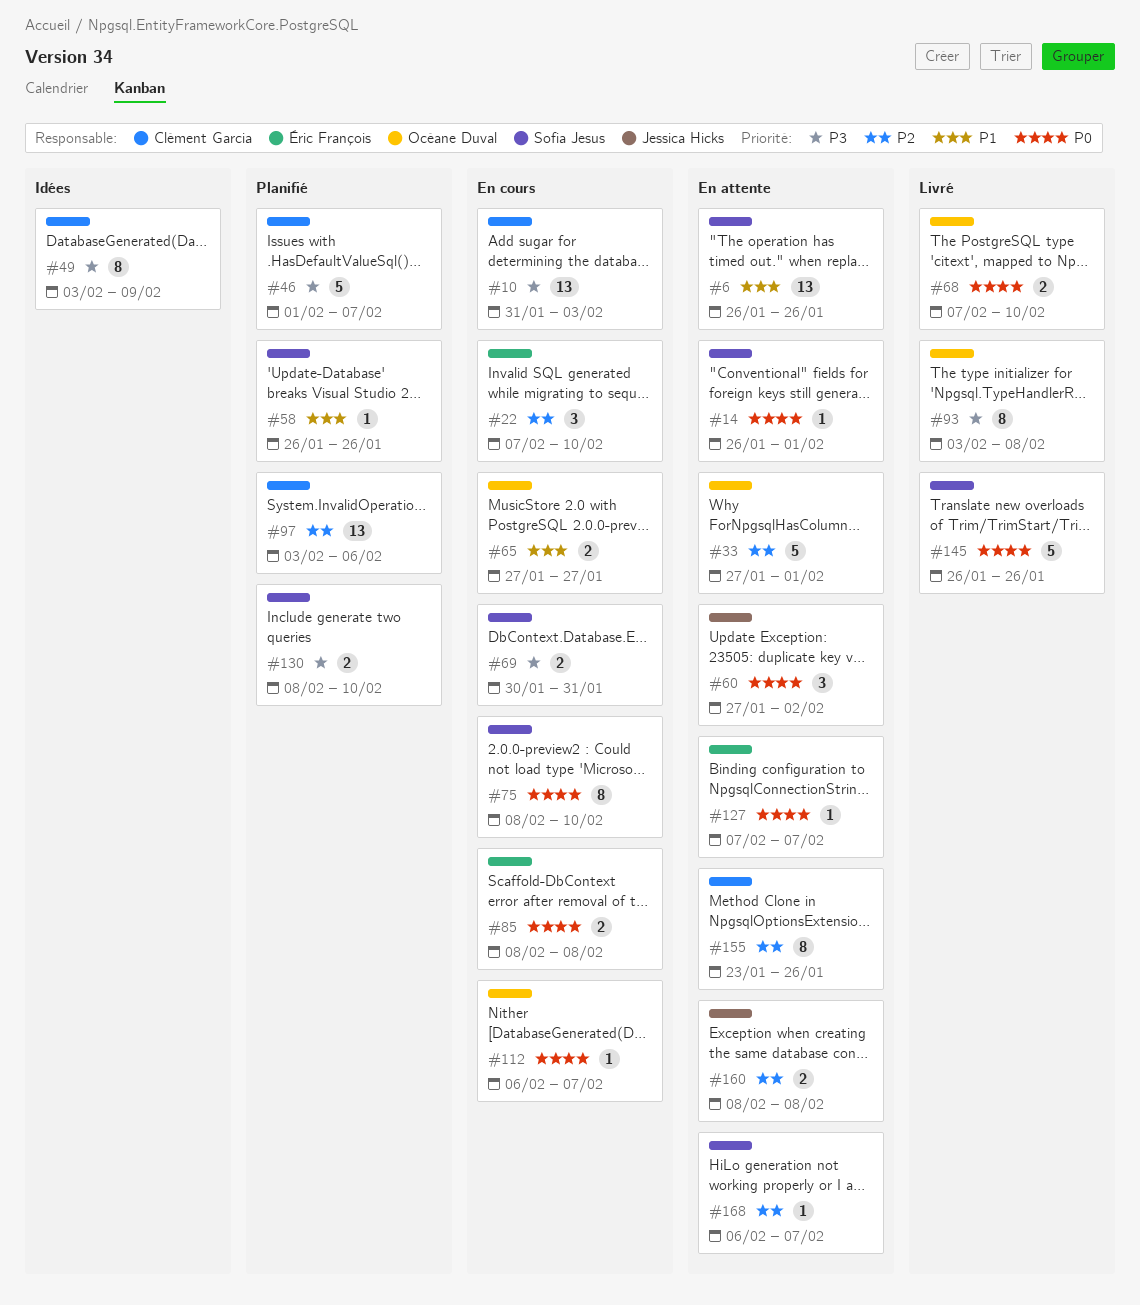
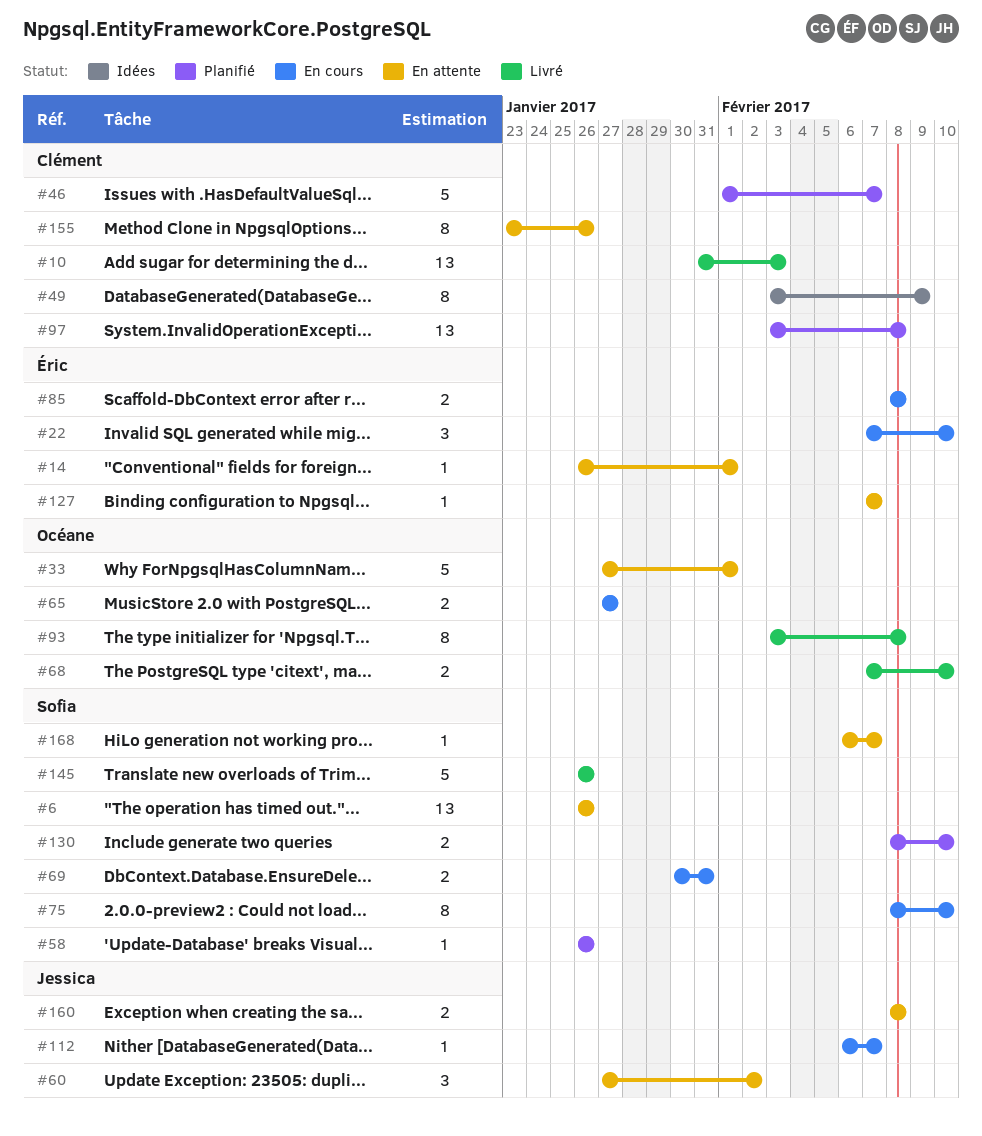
#10, status: En cours -> Livré
#14, owner: Sofia Jesus -> Éric François
#97, due: Feb 6 -> Feb 8
#112, owner: Océane Duval -> Jessica Hicks

